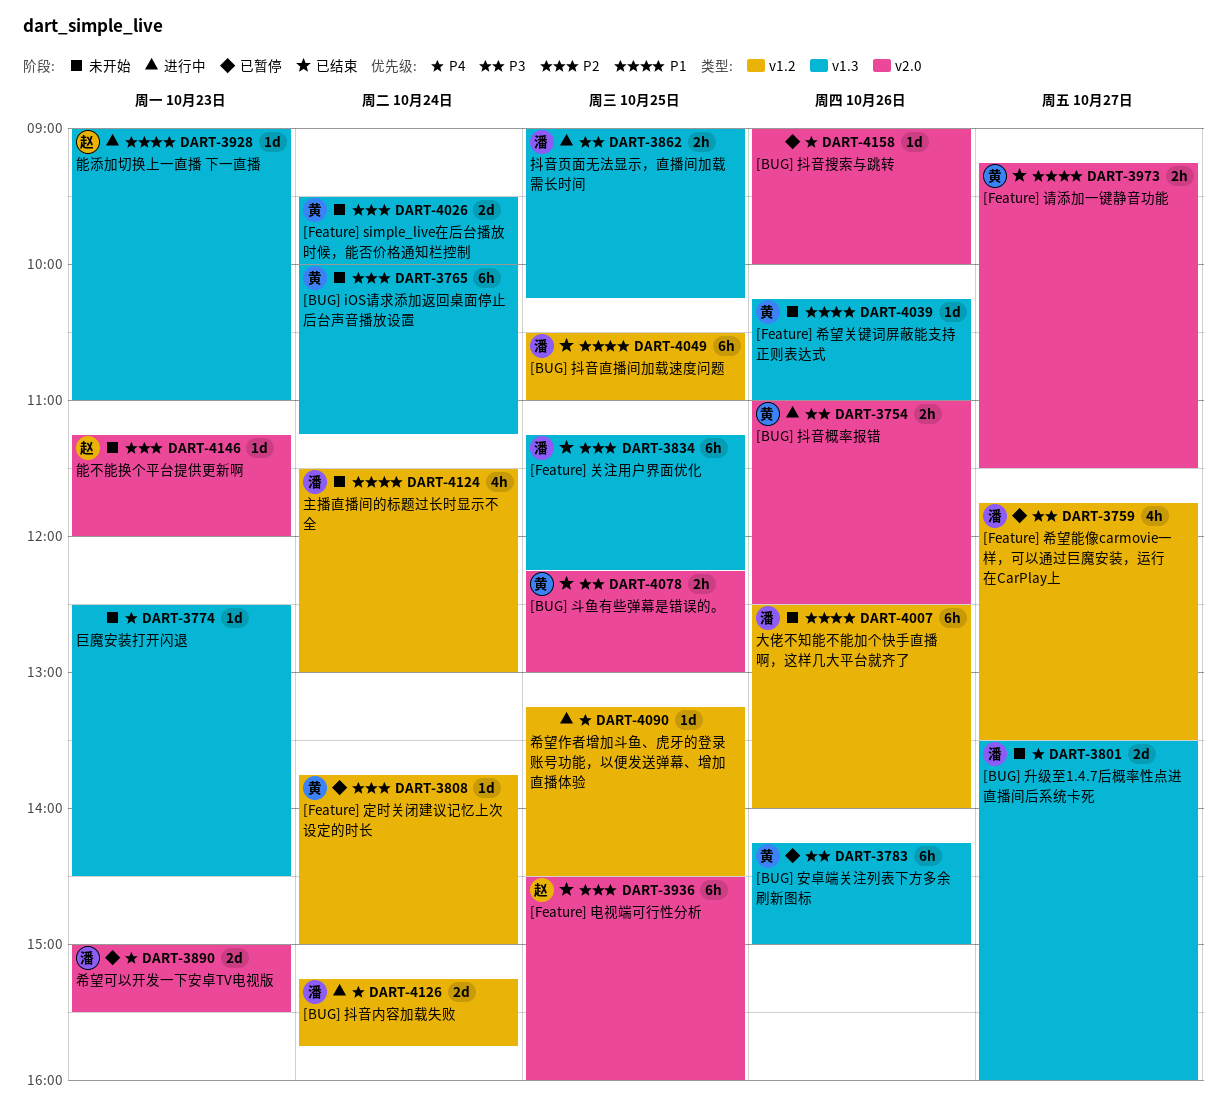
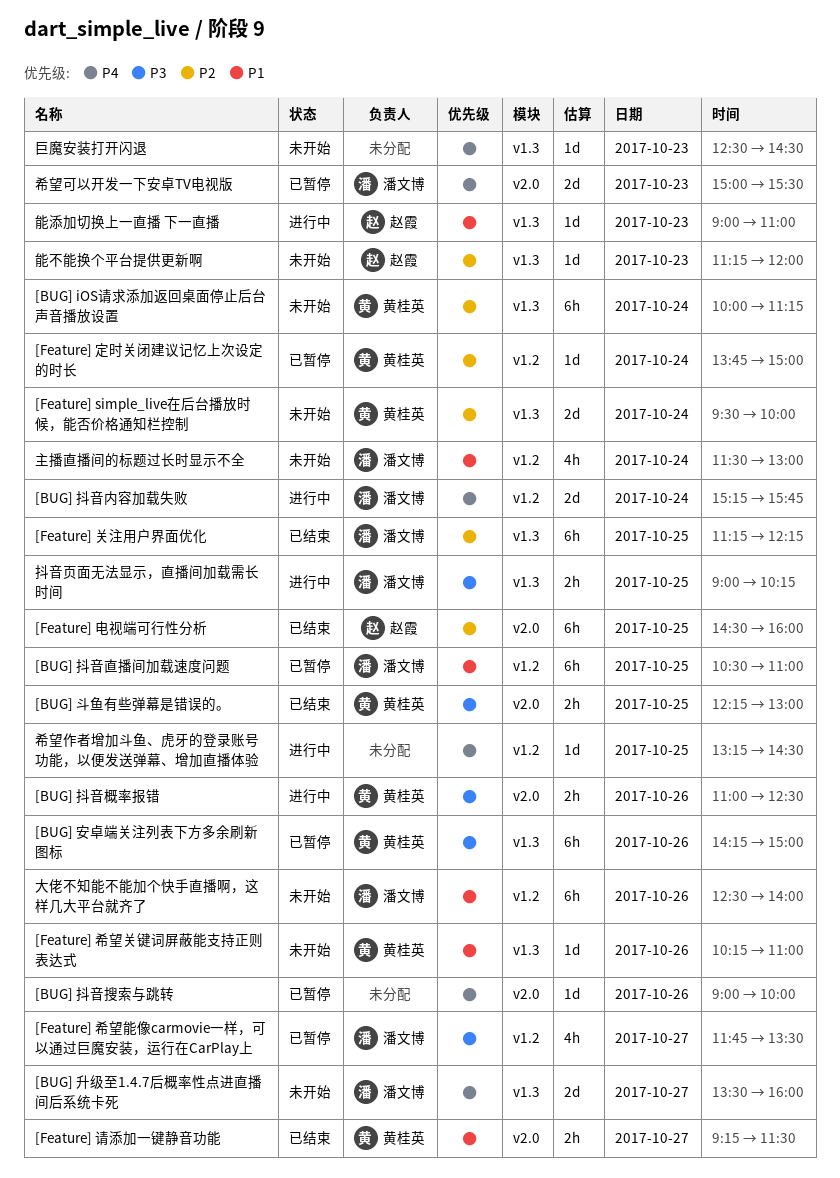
[BUG] 抖音直播间加载速度问题, status: 已结束 -> 已暂停
能不能换个平台提供更新啊, label: v2.0 -> v1.3

